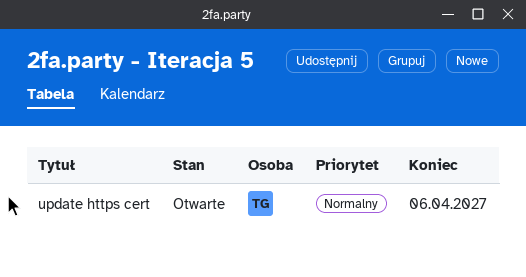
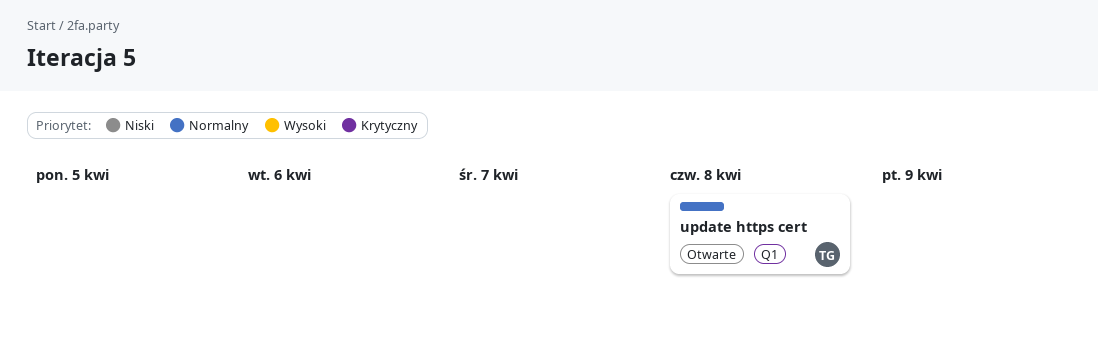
update https cert, due: Apr 6 -> Apr 8

